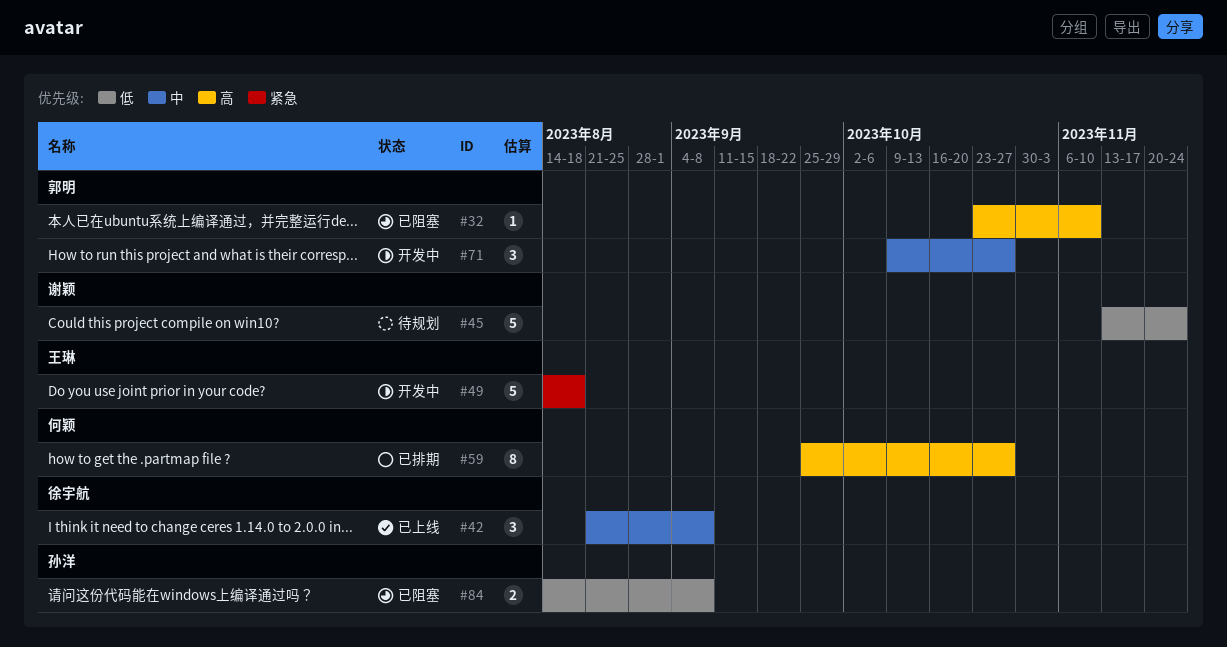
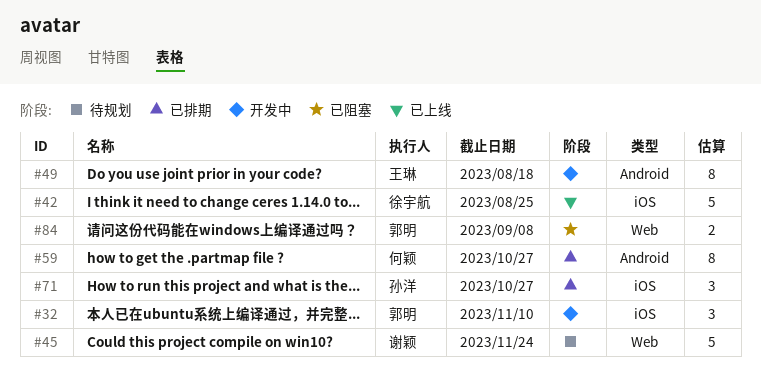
#32, status: 已阻塞 -> 开发中
#32, estimate: 1 -> 3
#42, estimate: 3 -> 5
#42, due: Sep 8 -> Aug 25
#49, estimate: 5 -> 8
#71, status: 开发中 -> 已排期
#71, owner: 郭明 -> 孙洋
#84, owner: 孙洋 -> 郭明

